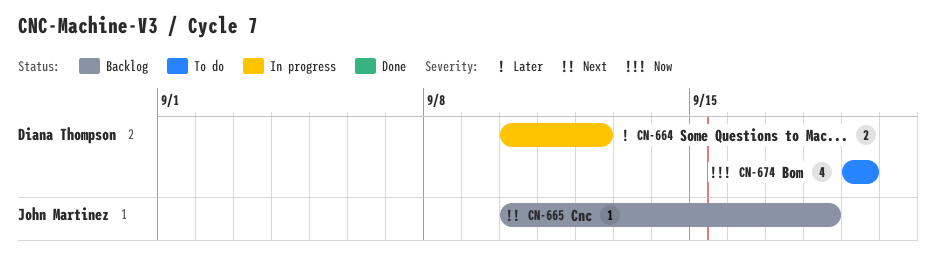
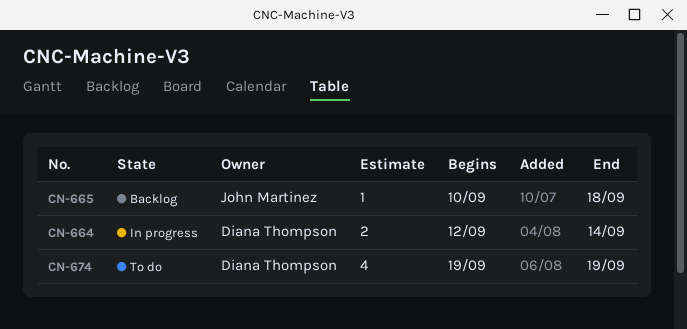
CN-664, start: Sep 10 -> Sep 12
CN-664, due: Sep 12 -> Sep 14

